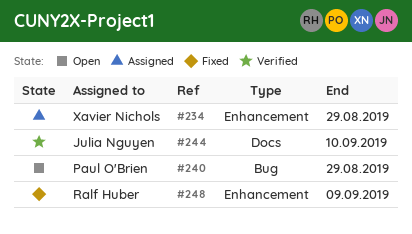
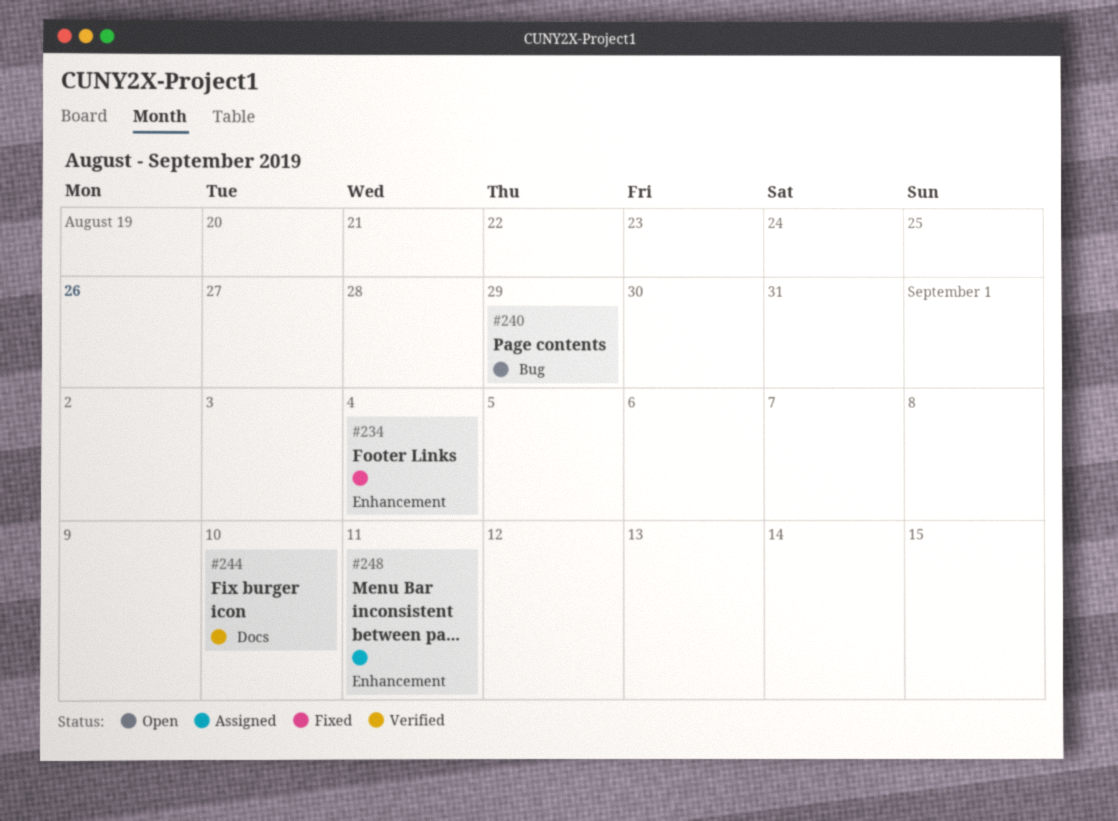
#234, status: Assigned -> Fixed
#234, due: Aug 29 -> Sep 4
#248, status: Fixed -> Assigned
#248, due: Sep 9 -> Sep 11

